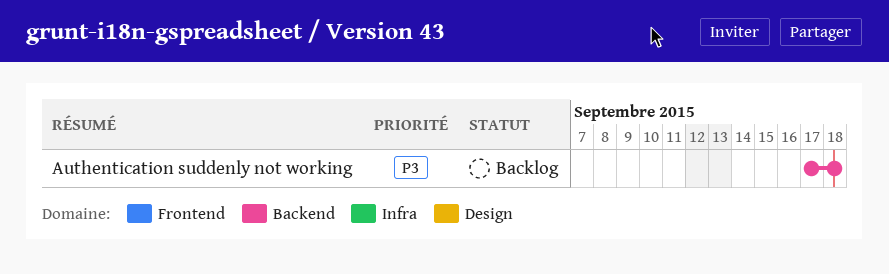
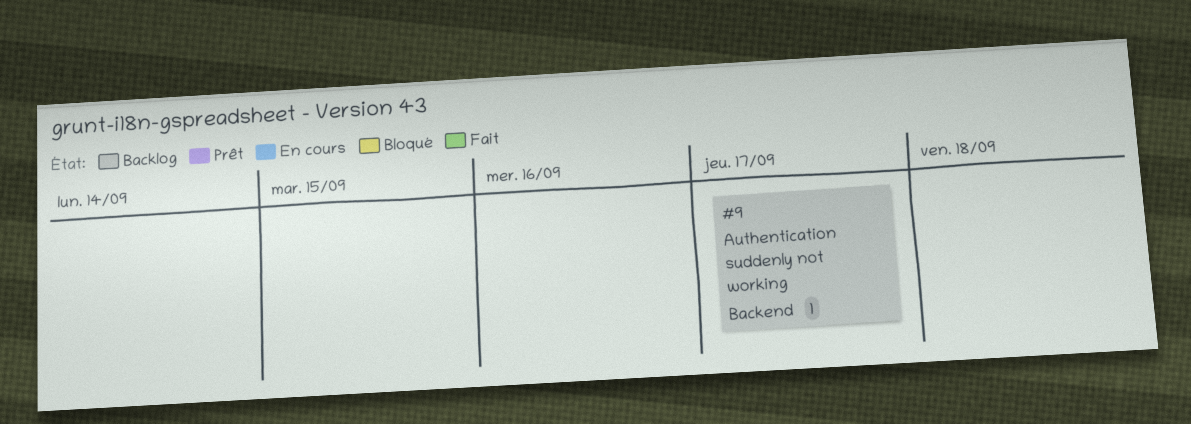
Authentication suddenly not working, due: Sep 18 -> Sep 17

